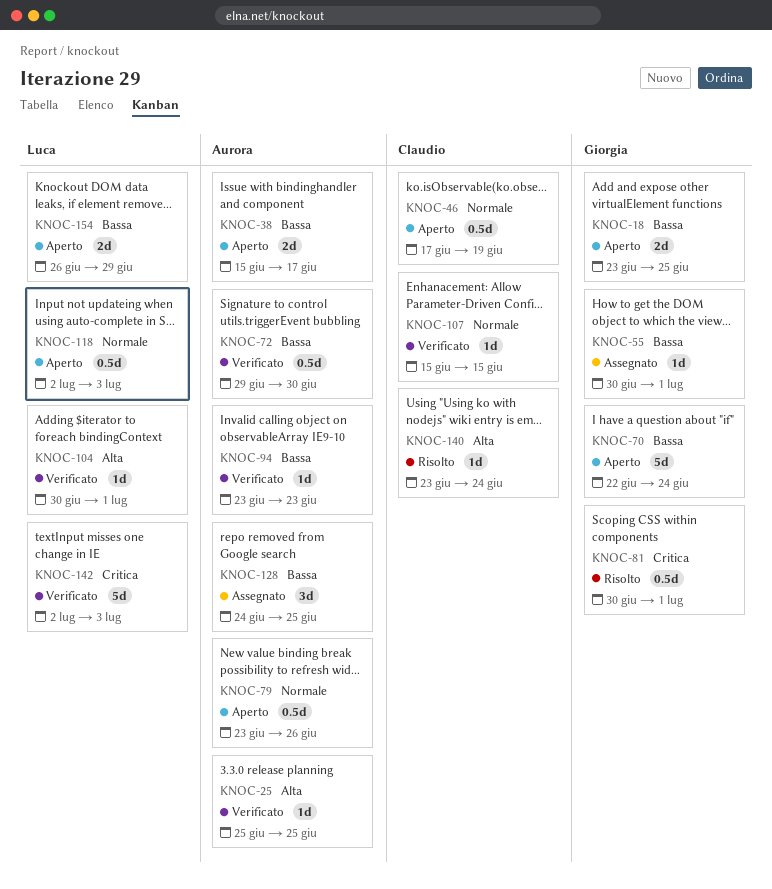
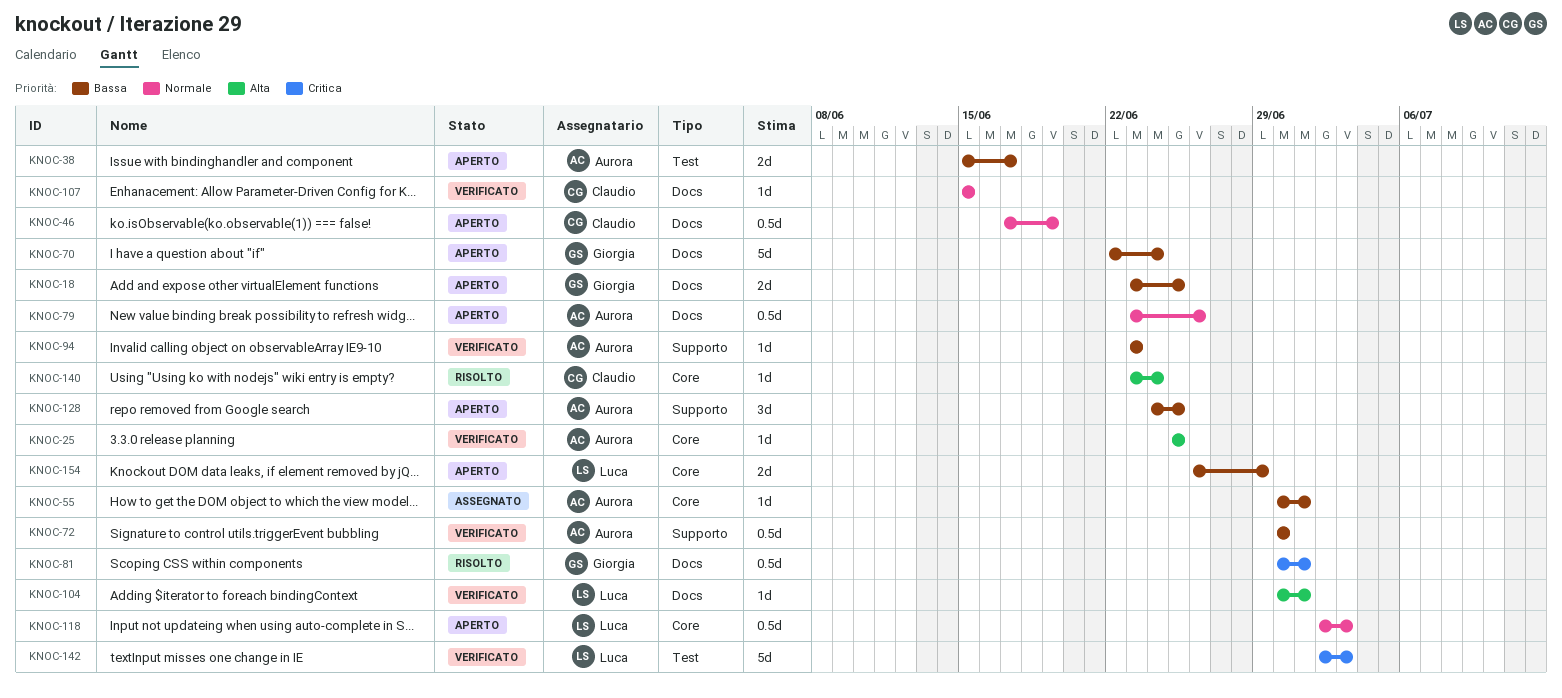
KNOC-55, owner: Giorgia -> Aurora
KNOC-72, start: Jun 29 -> Jun 30
KNOC-128, status: Assegnato -> Aperto

